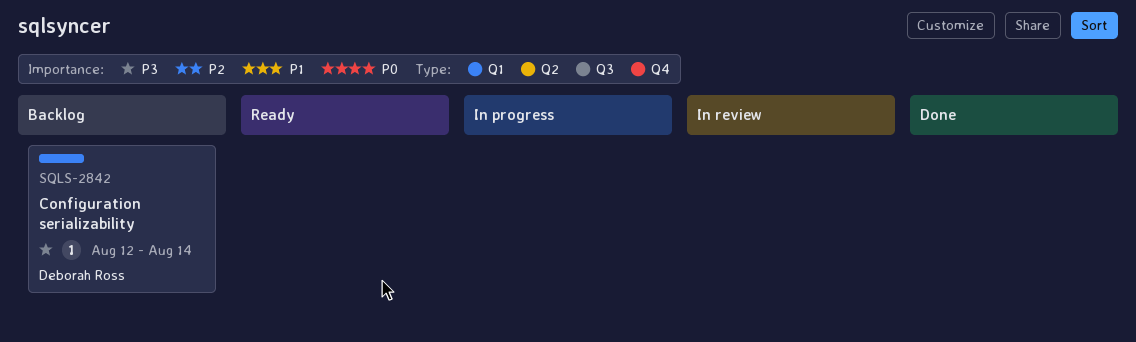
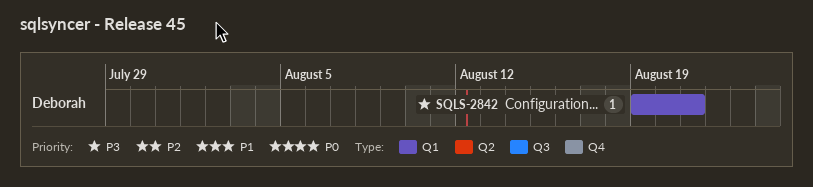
SQLS-2842, start: Aug 12 -> Aug 19
SQLS-2842, due: Aug 14 -> Aug 21

